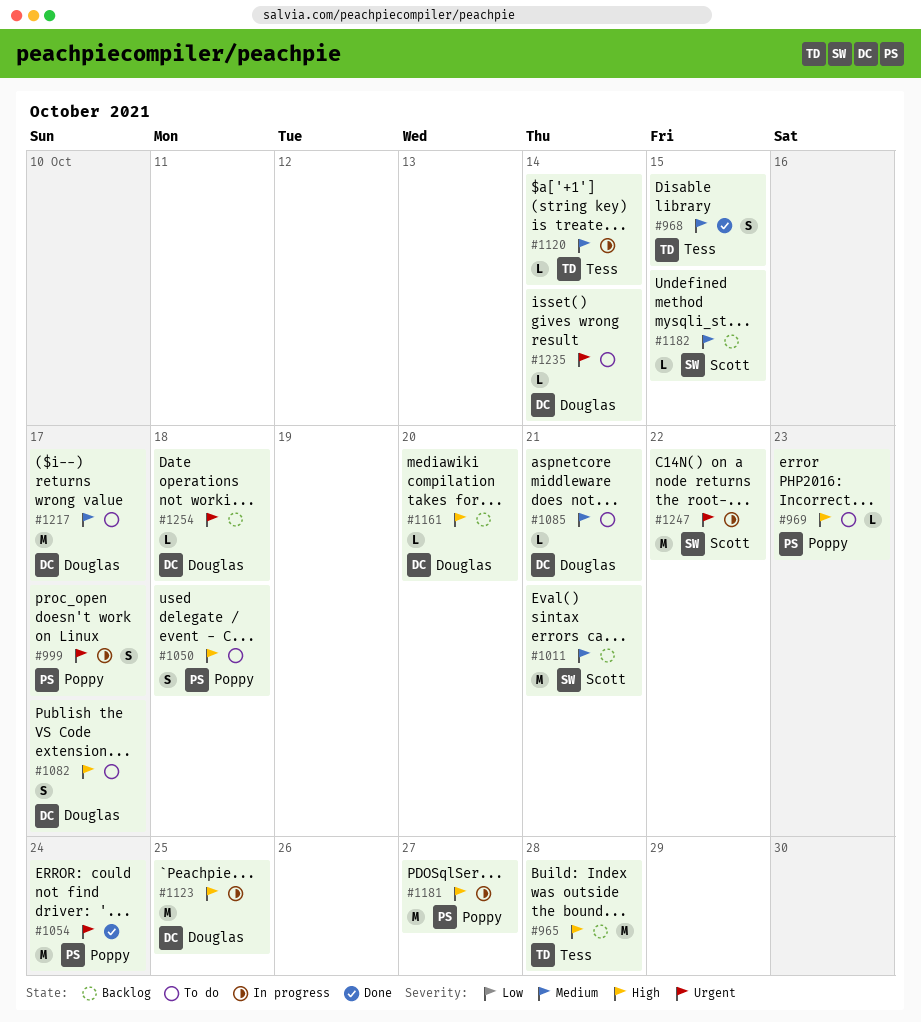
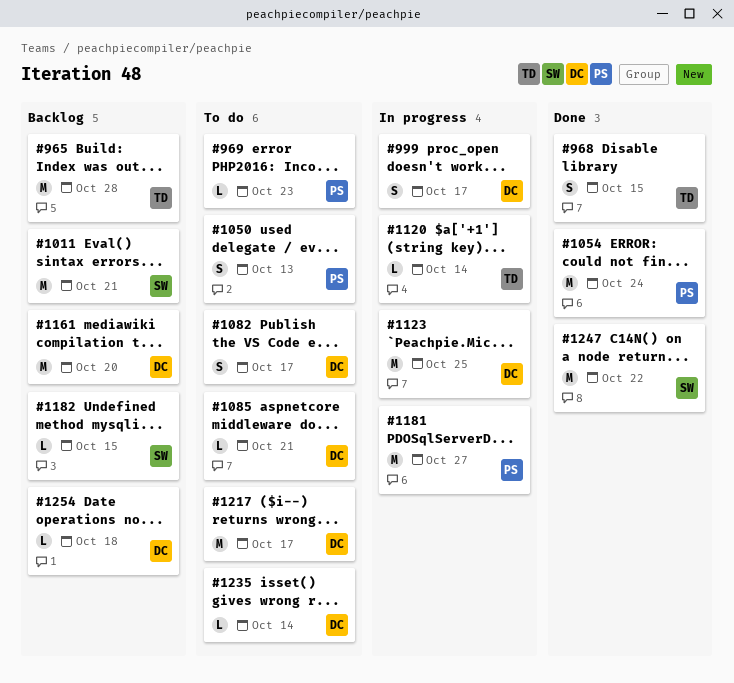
#999, owner: Poppy -> Douglas
#1050, due: Oct 18 -> Oct 13
#1161, estimate: L -> M
#1247, status: In progress -> Done

